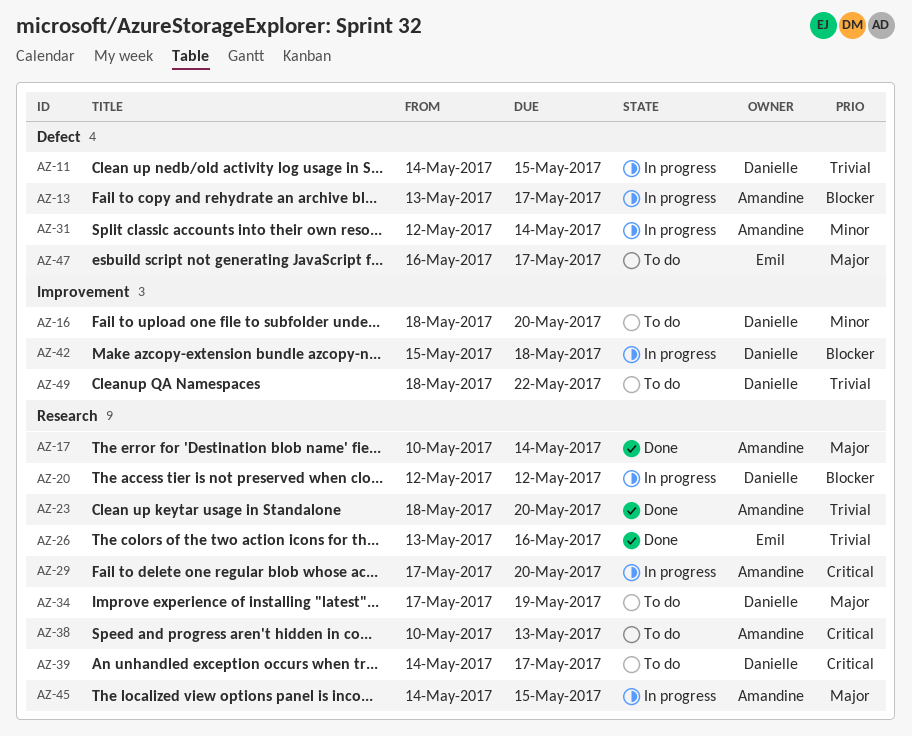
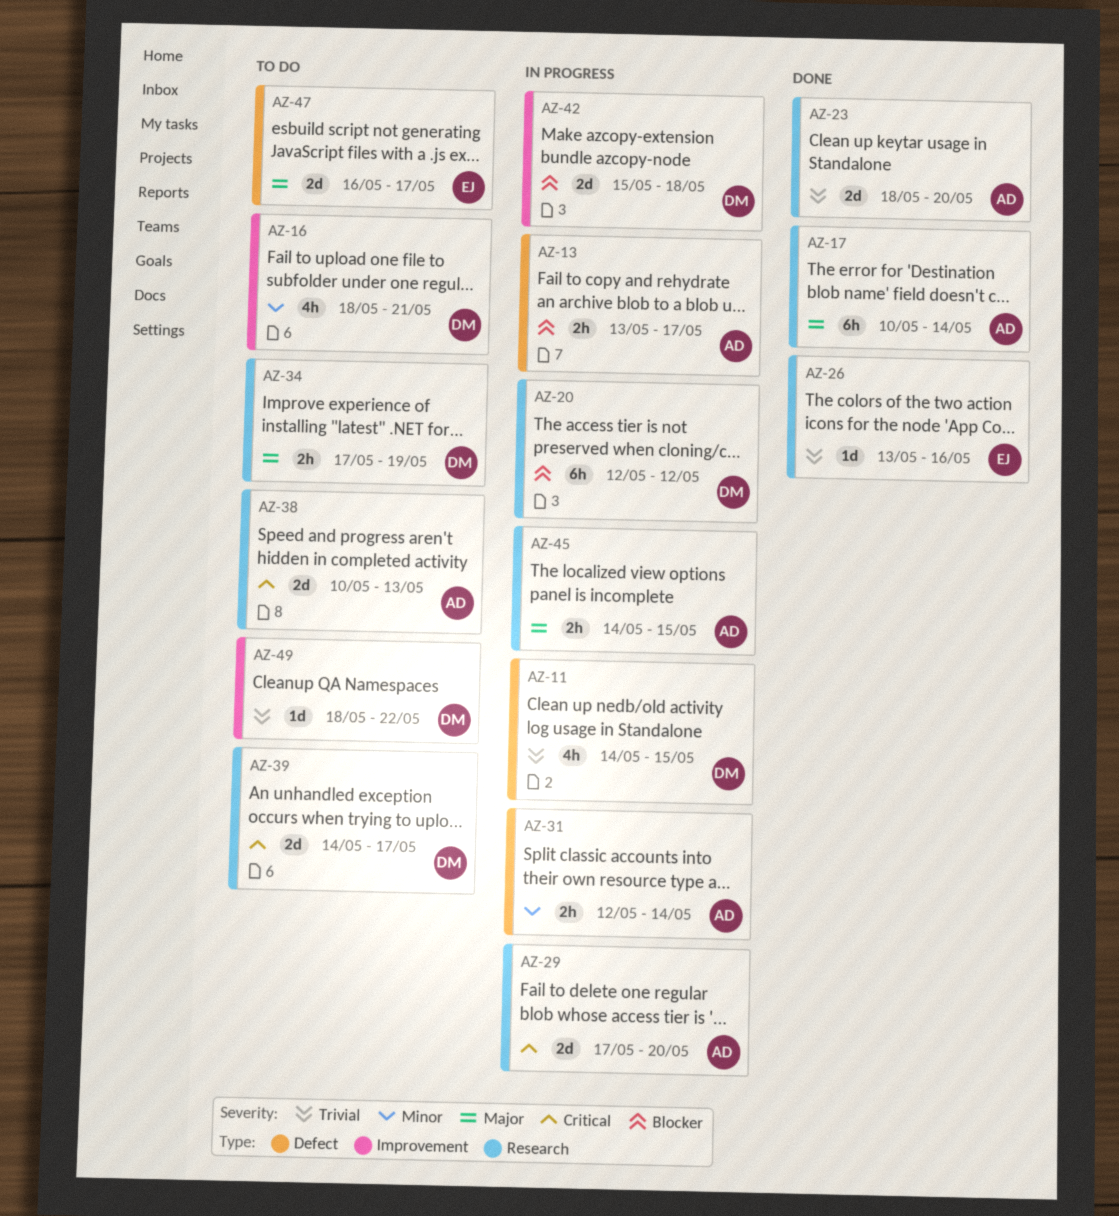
AZ-16, due: May 20 -> May 21

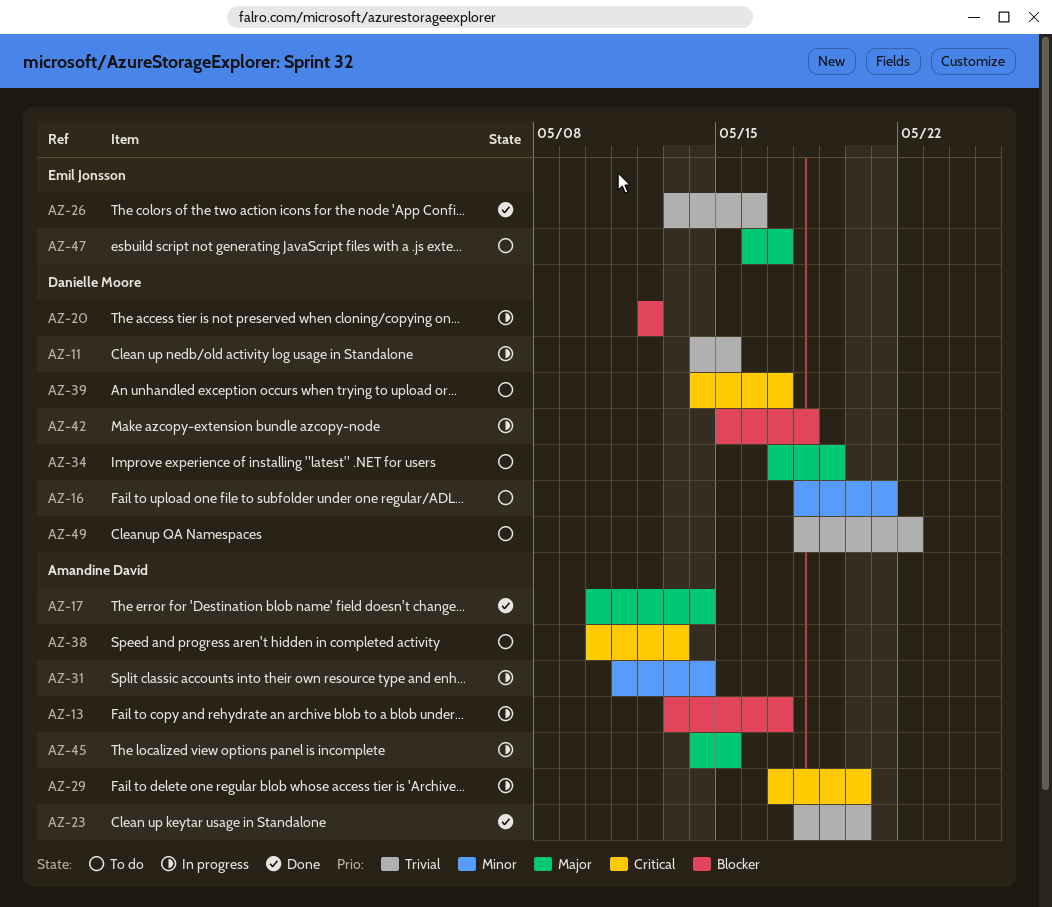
AZ-31, start: May 12 -> May 11

